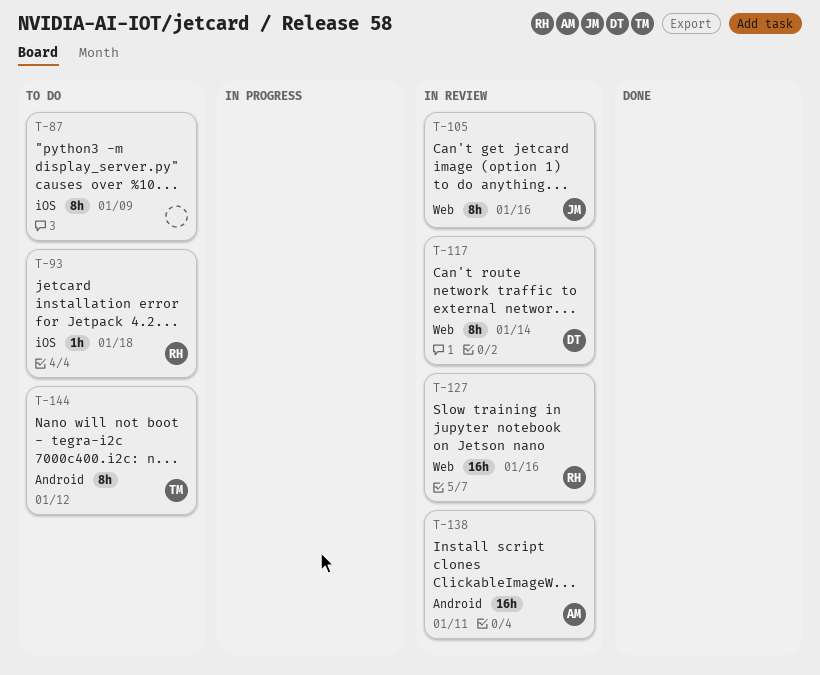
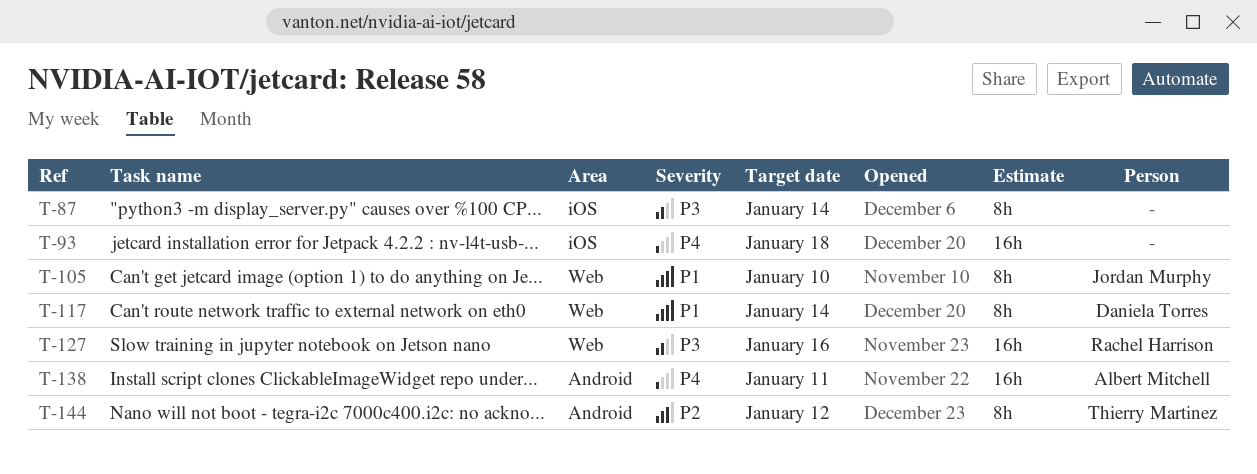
T-87, due: Jan 9 -> Jan 14
T-93, owner: Rachel Harrison -> none
T-93, estimate: 1h -> 16h
T-105, due: Jan 16 -> Jan 10

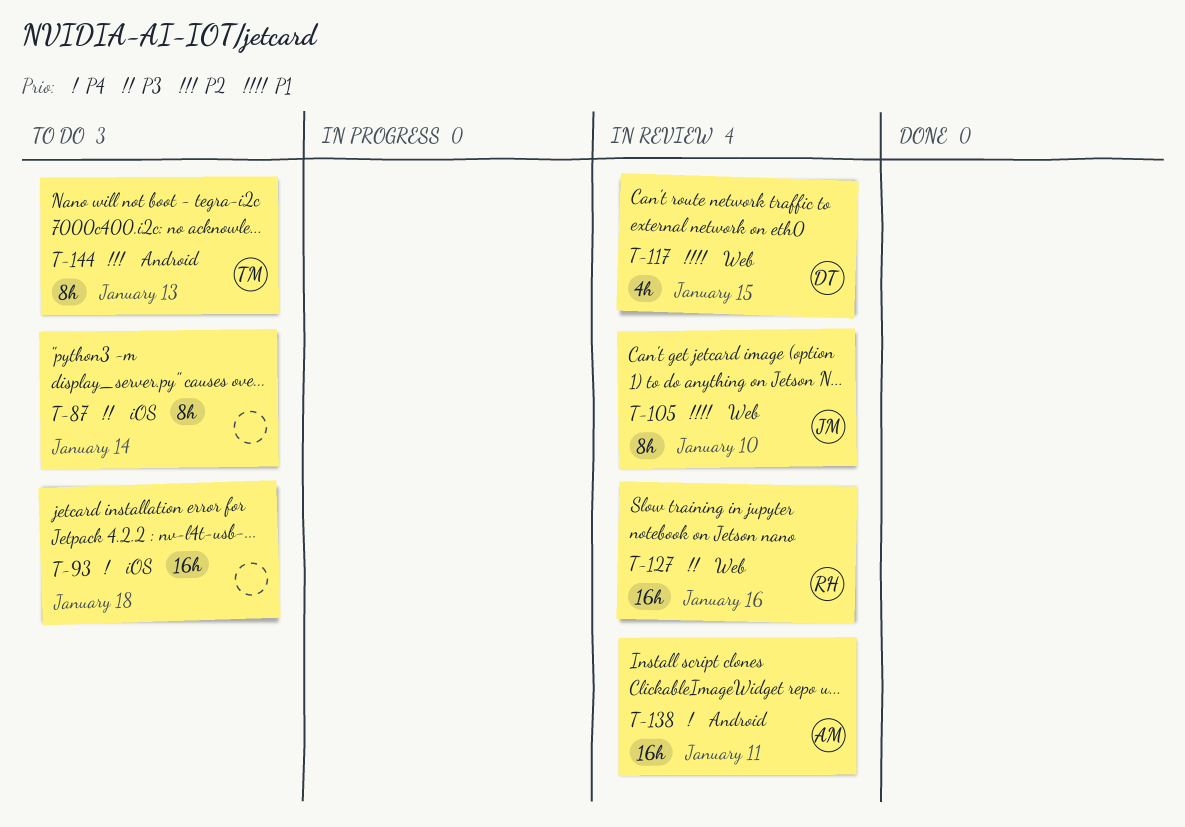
T-117, estimate: 8h -> 4h
T-117, due: Jan 14 -> Jan 15
T-144, due: Jan 12 -> Jan 13

